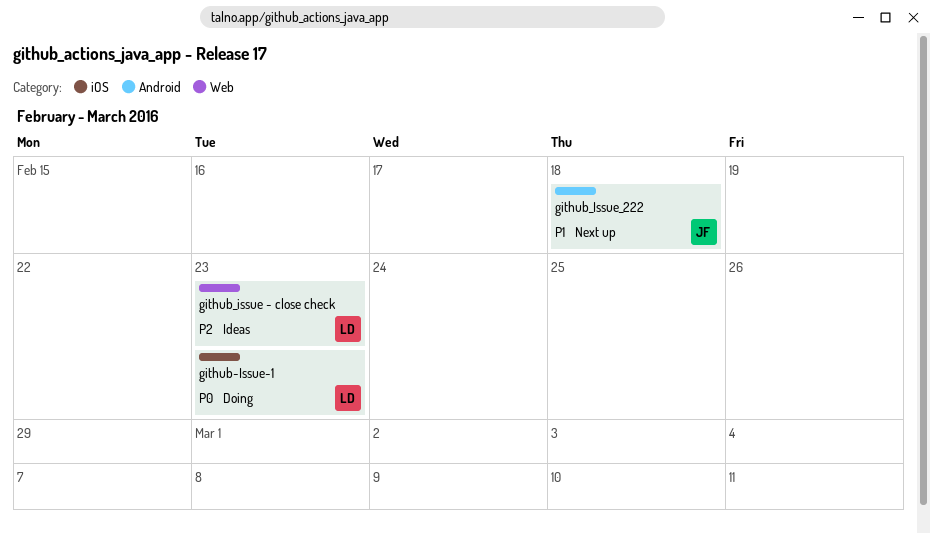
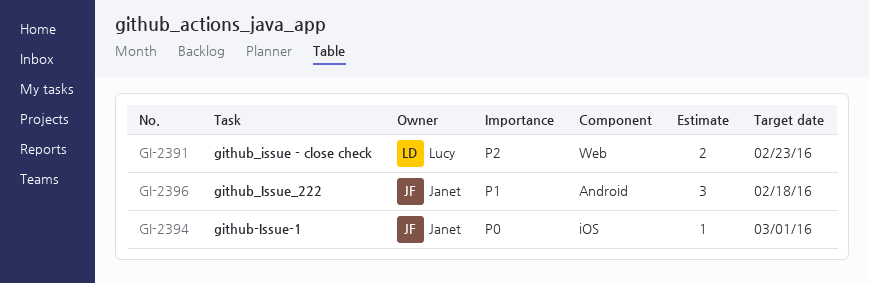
github-Issue-1, owner: Lucy -> Janet
github-Issue-1, due: Feb 23 -> Mar 1

